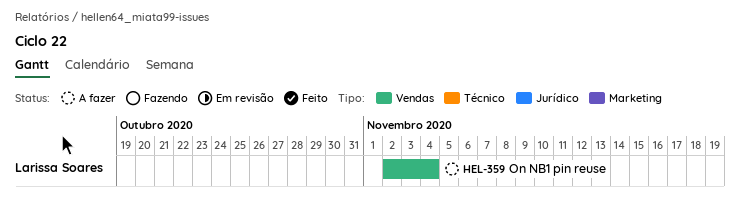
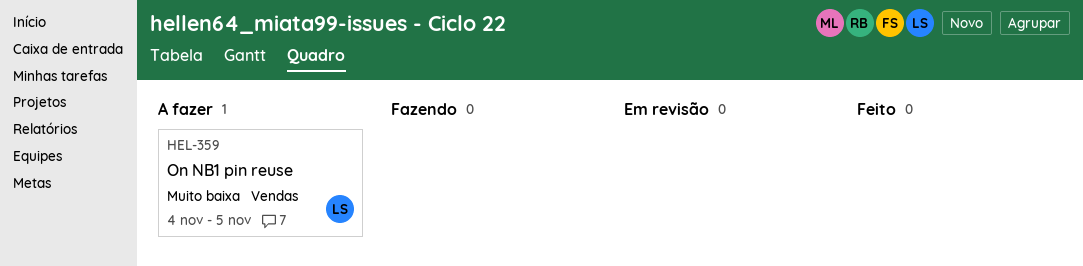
HEL-359, start: Nov 2 -> Nov 4
HEL-359, due: Nov 4 -> Nov 5

